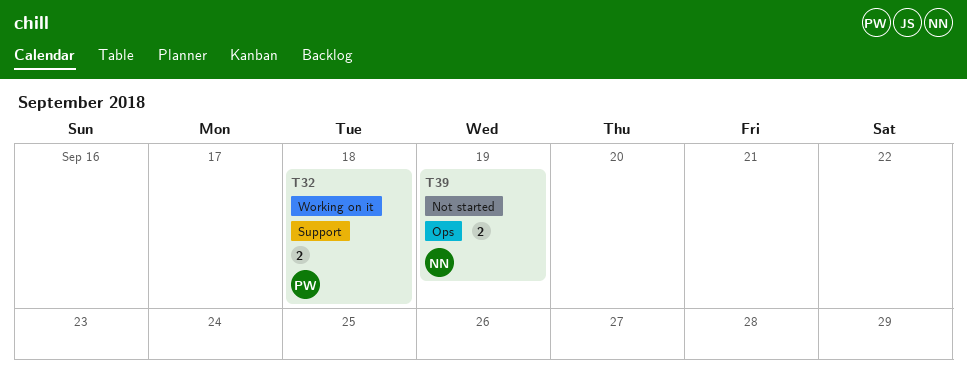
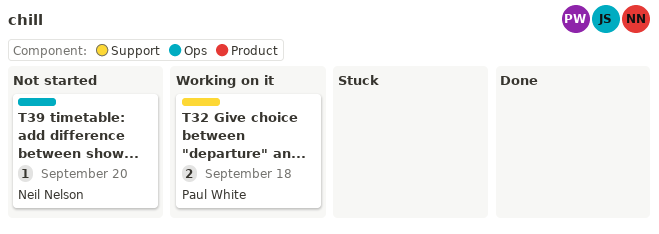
T39, estimate: 2 -> 1
T39, due: Sep 19 -> Sep 20

